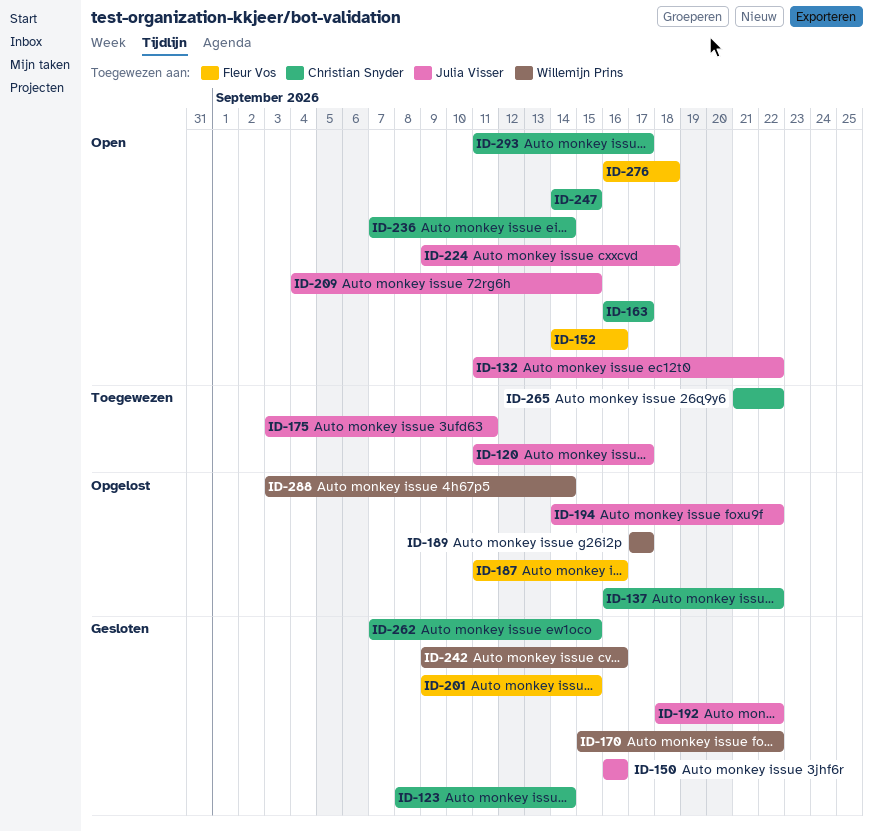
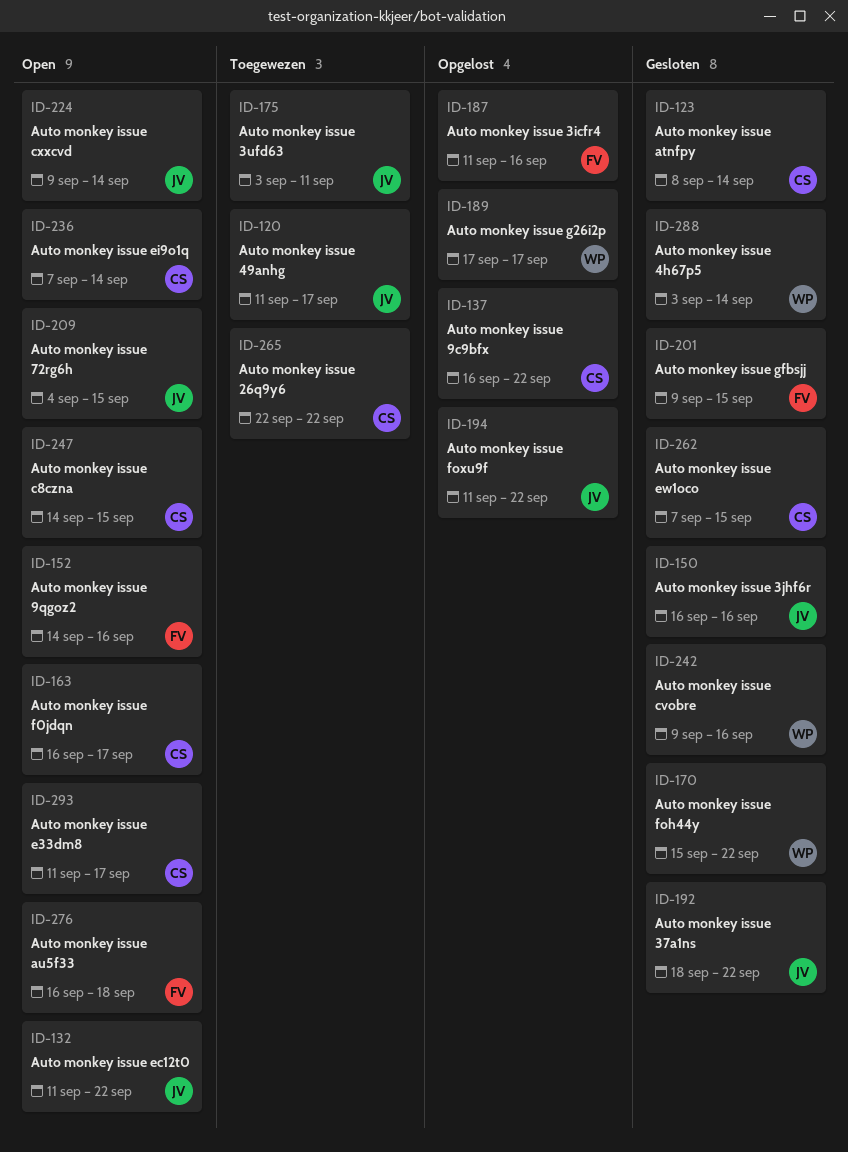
ID-194, start: Sep 14 -> Sep 11
ID-224, due: Sep 18 -> Sep 14
ID-265, start: Sep 21 -> Sep 22
ID-288, status: Opgelost -> Gesloten

